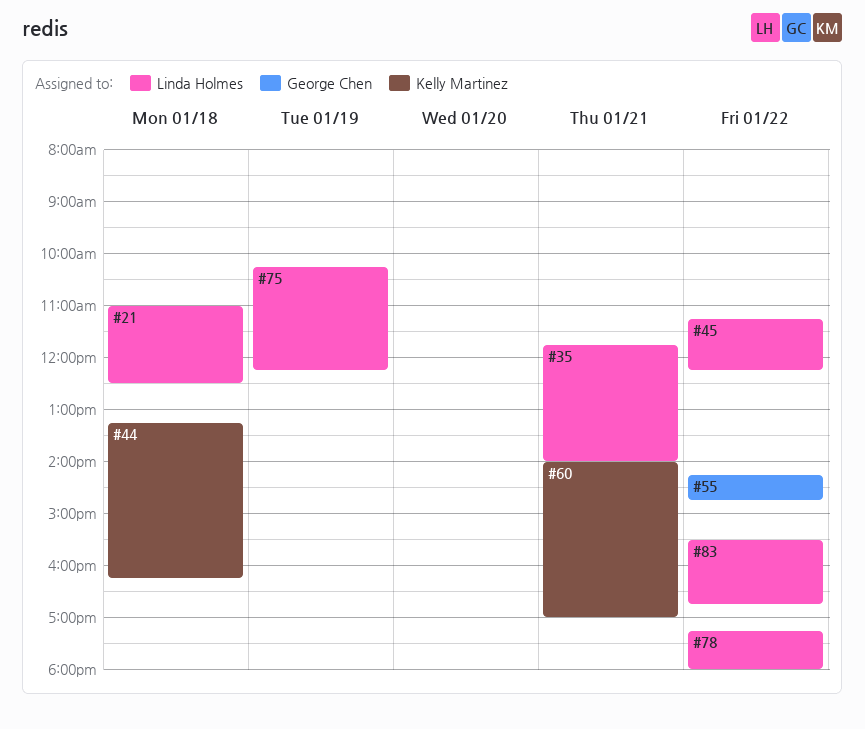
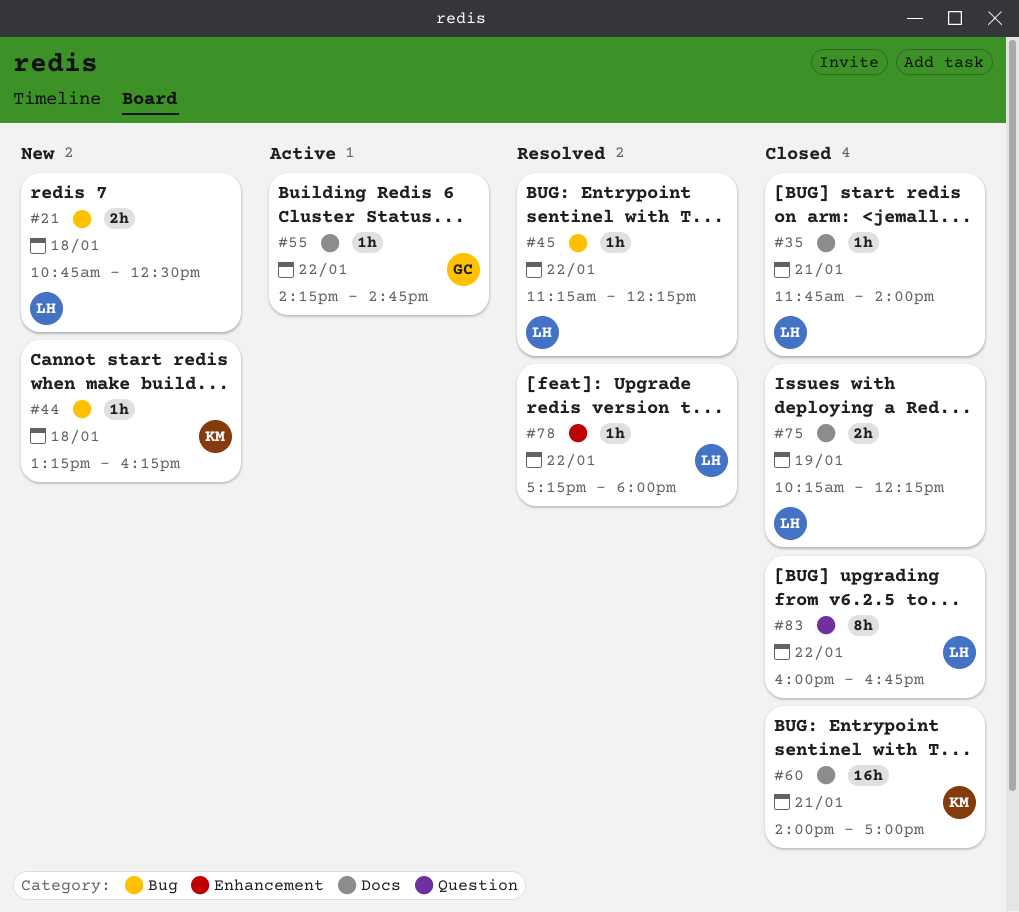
#21, begins: 11:00 -> 10:45
#83, begins: 15:30 -> 16:00

